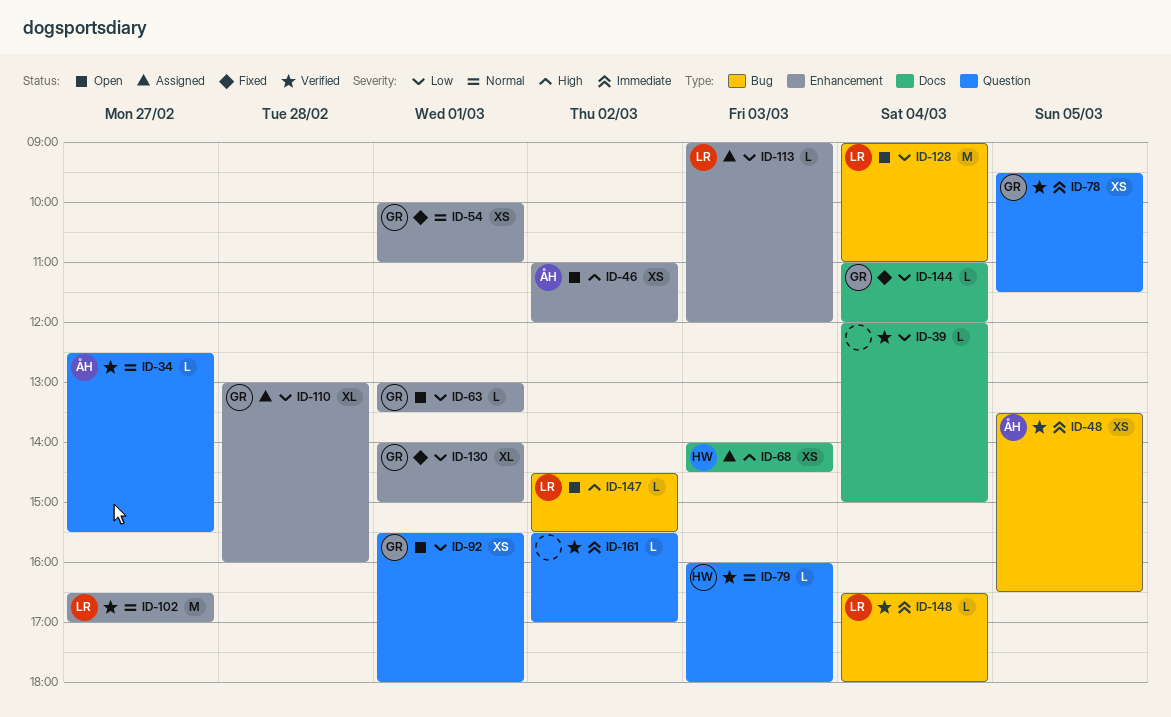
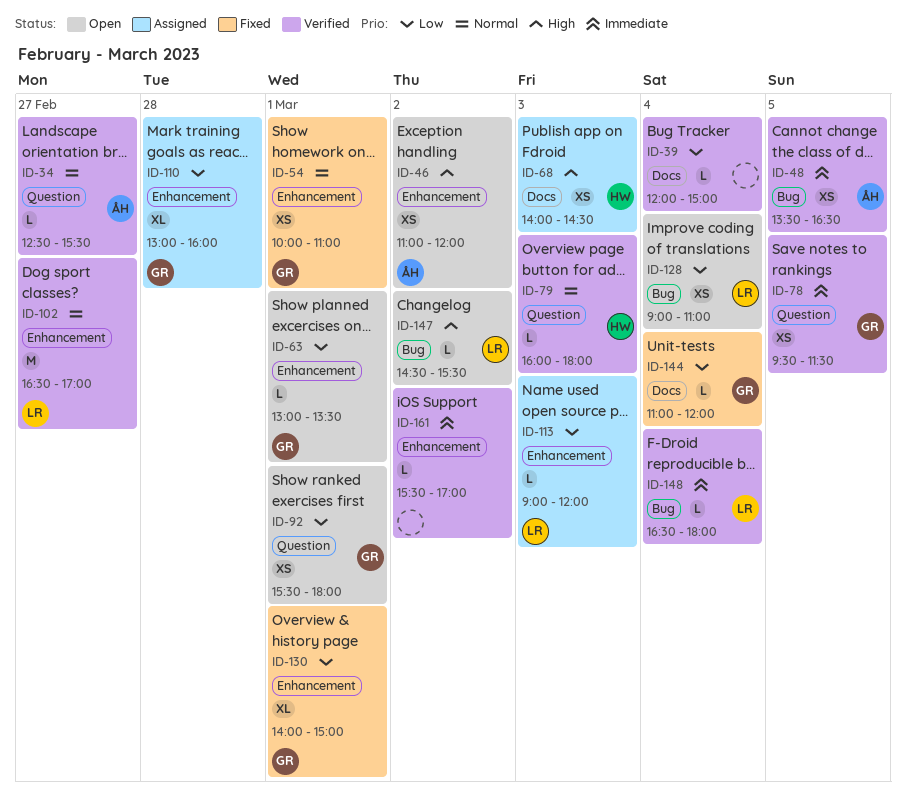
ID-128, estimate: M -> XS
ID-161, label: Question -> Enhancement

